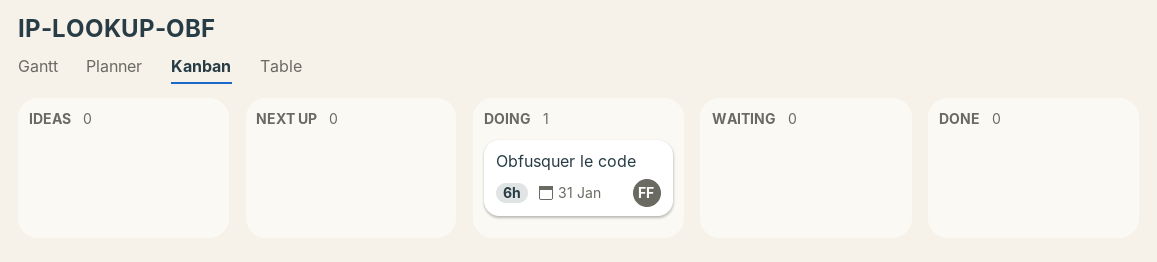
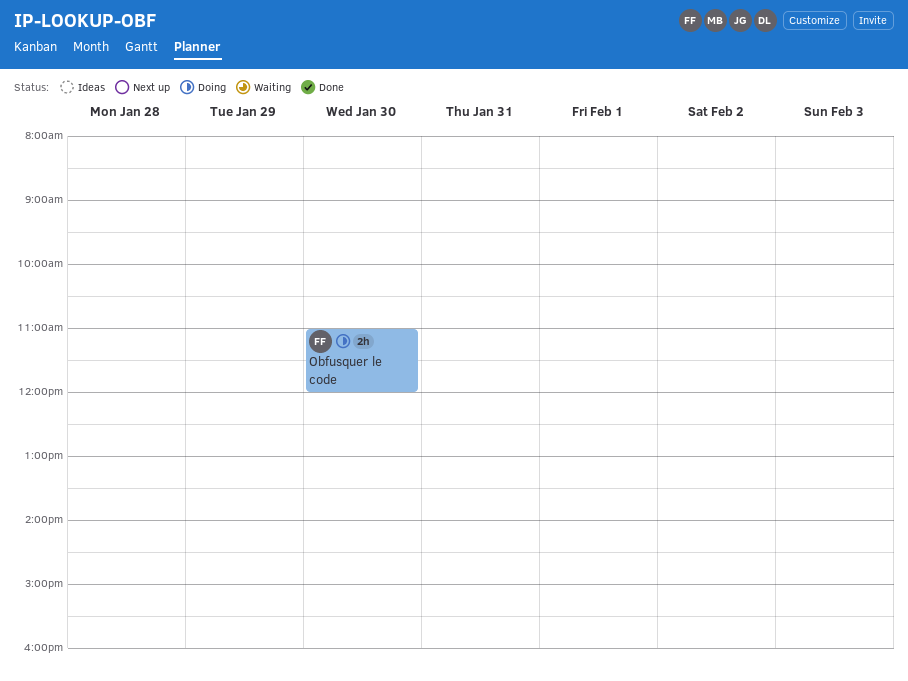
Obfusquer le code, estimate: 6h -> 2h
Obfusquer le code, day: Jan 31 -> Jan 30

